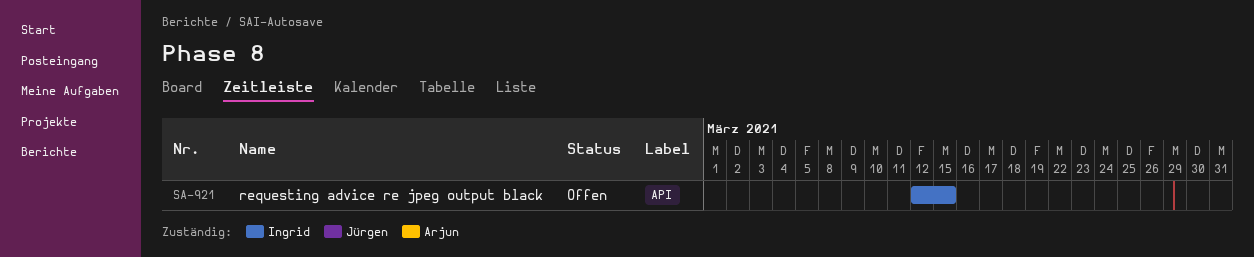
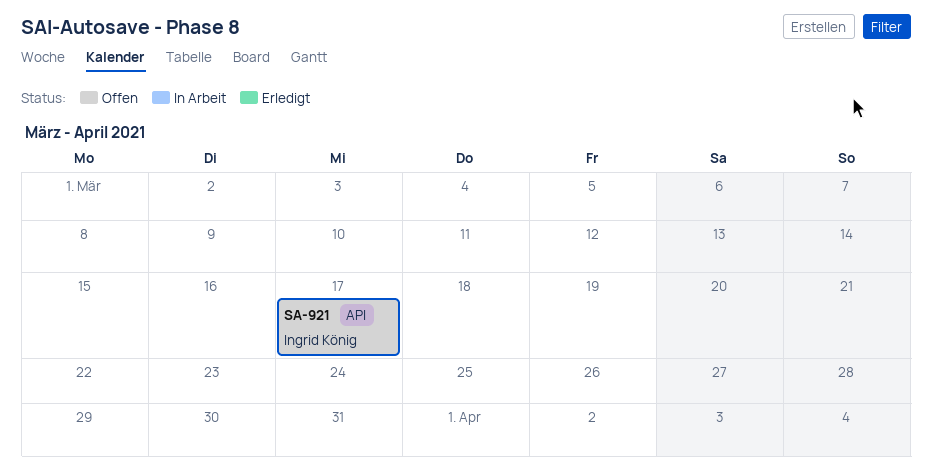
SA-921, due: Mar 15 -> Mar 17

